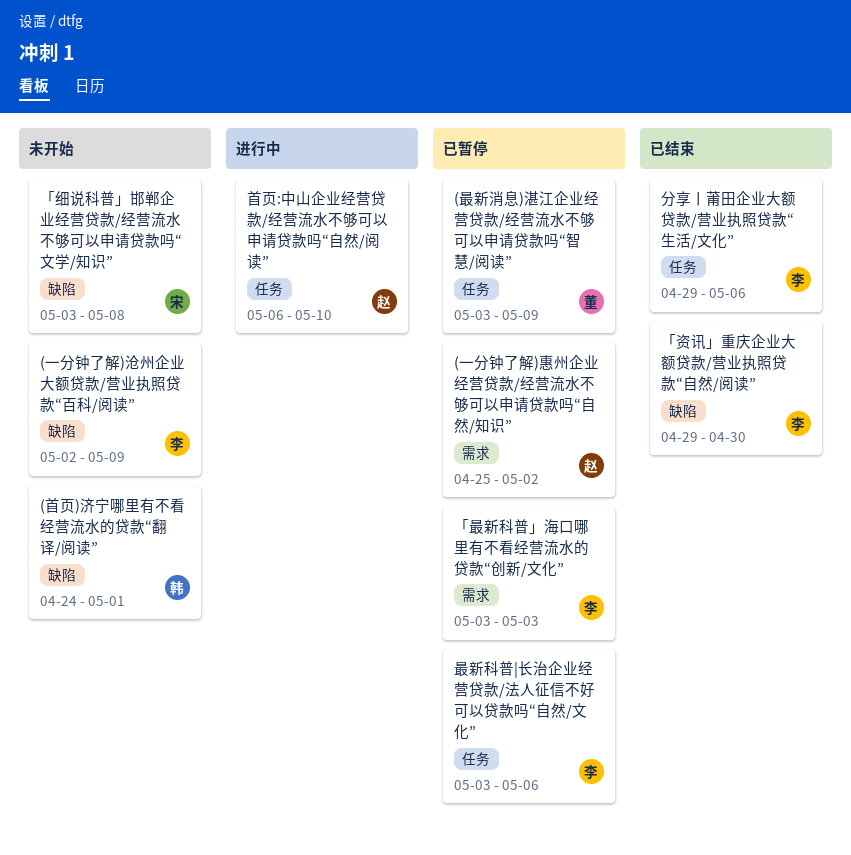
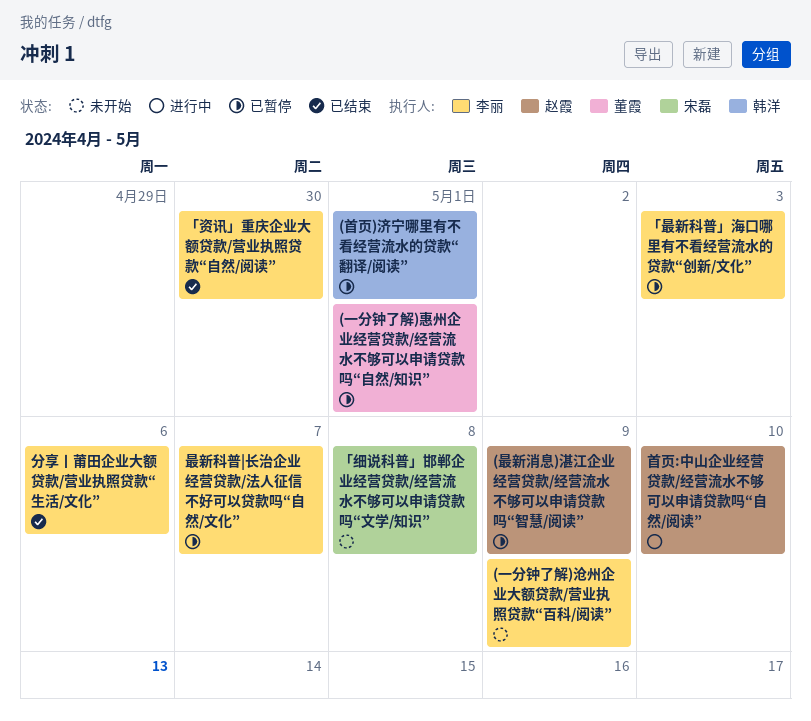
(一分钟了解)惠州企业经营贷款/经营流水不够可以申请贷款吗“自然/知识”, owner: 赵霞 -> 董霞
(一分钟了解)惠州企业经营贷款/经营流水不够可以申请贷款吗“自然/知识”, due: May 2 -> May 1
(最新消息)湛江企业经营贷款/经营流水不够可以申请贷款吗“智慧/阅读”, owner: 董霞 -> 赵霞
(首页)济宁哪里有不看经营流水的贷款“翻译/阅读”, status: 未开始 -> 已暂停
最新科普|长治企业经营贷款/法人征信不好可以贷款吗“自然/文化”, due: May 6 -> May 7

